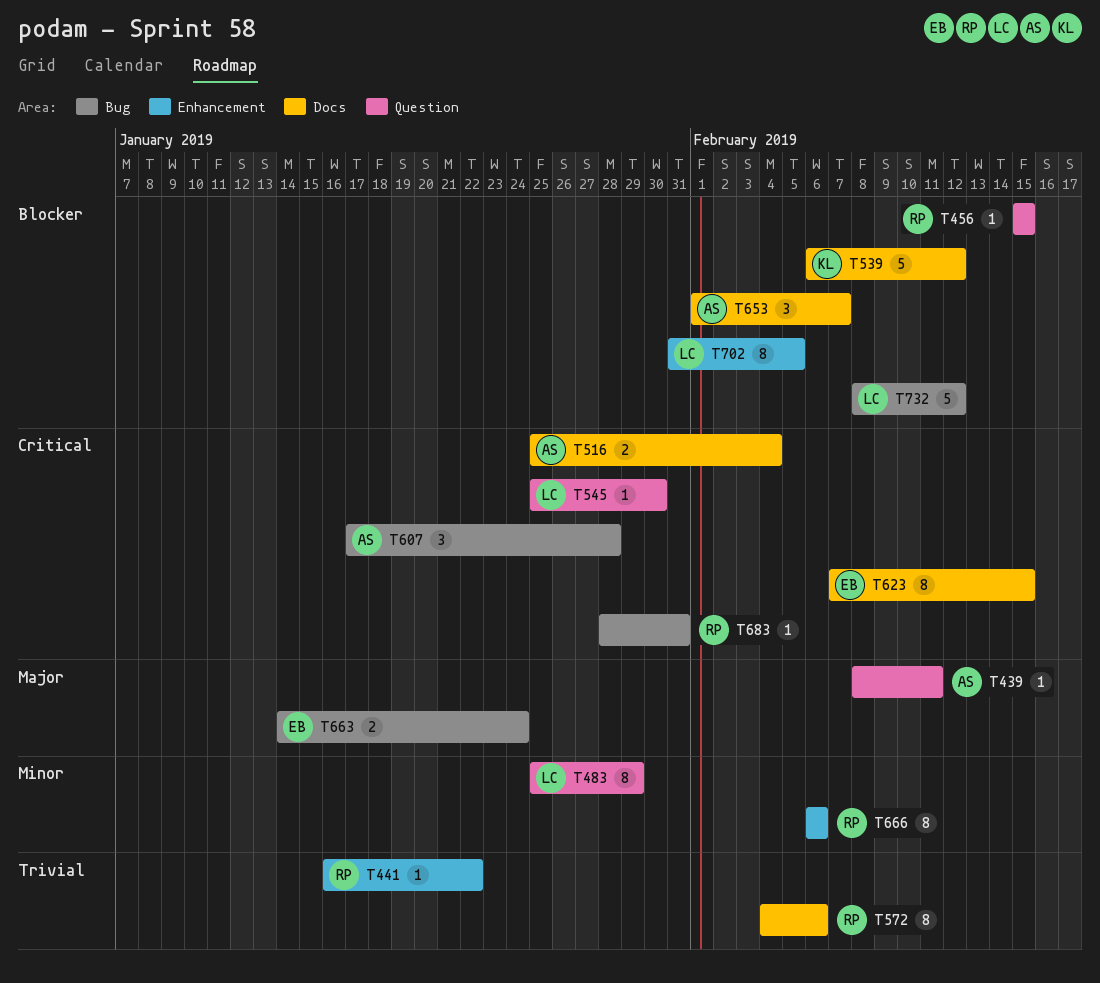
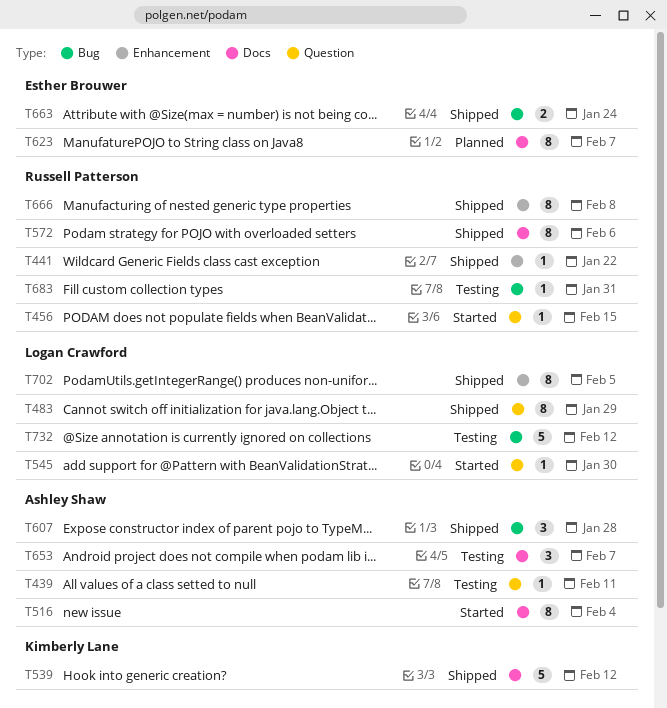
T516, estimate: 2 -> 8
T623, due: Feb 15 -> Feb 7
T666, due: Feb 6 -> Feb 8

